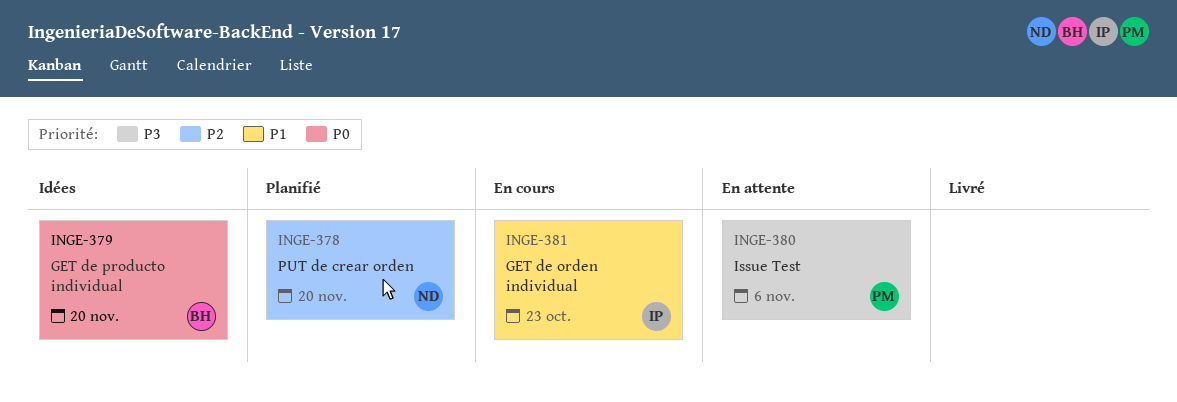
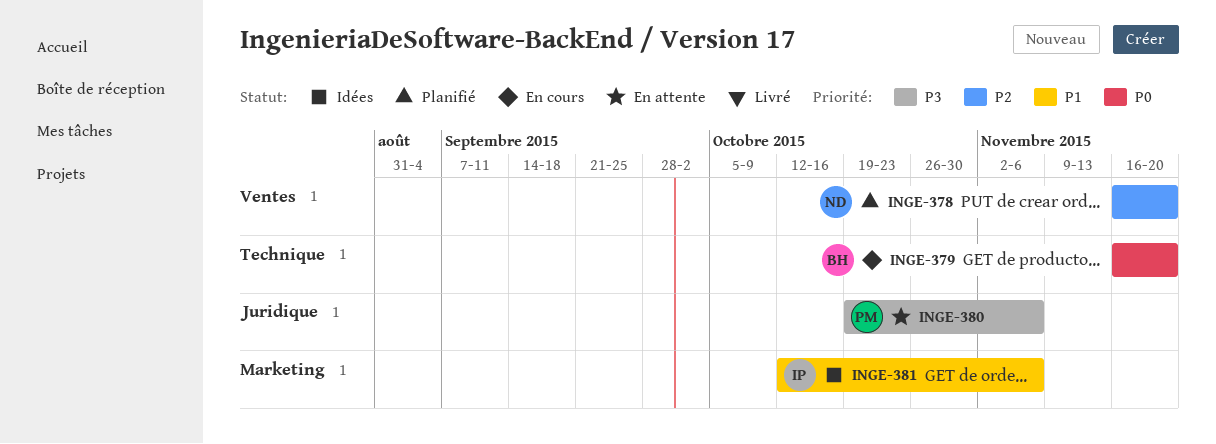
INGE-379, status: Idées -> En cours
INGE-381, status: En cours -> Idées
INGE-381, due: Oct 23 -> Nov 6

